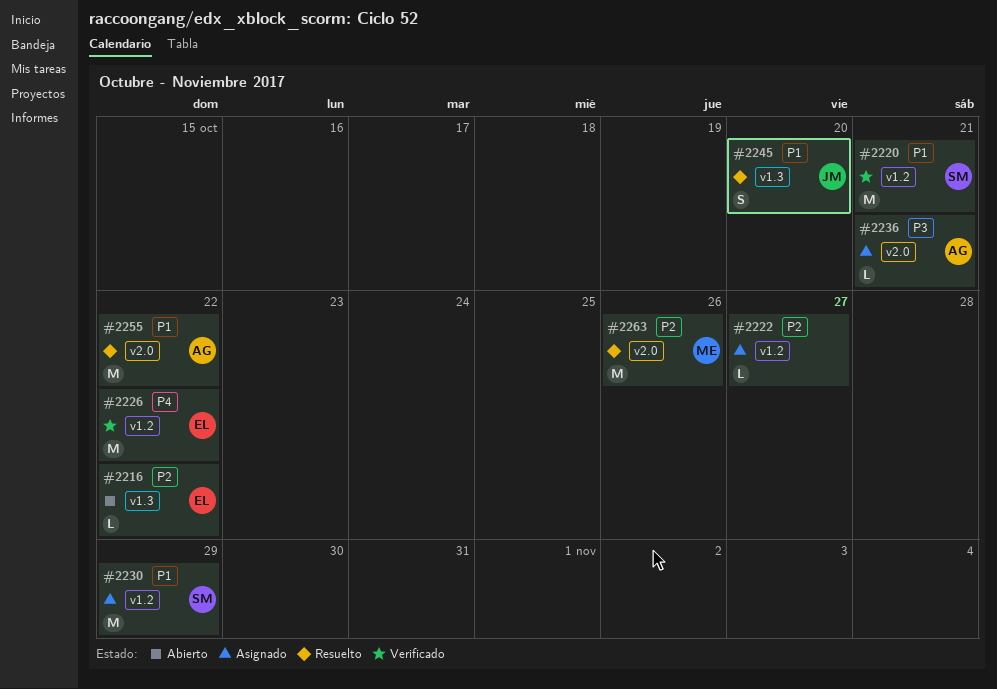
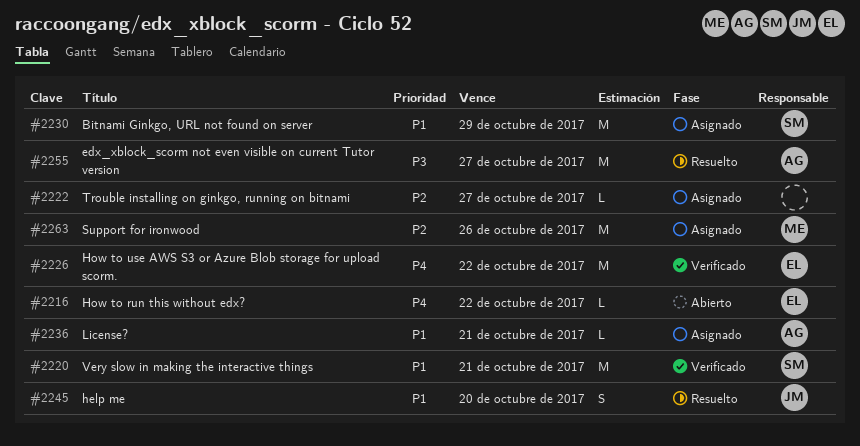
#2216, priority: P2 -> P4
#2236, priority: P3 -> P1
#2255, priority: P1 -> P3
#2255, due: Oct 22 -> Oct 27
#2263, status: Resuelto -> Asignado

